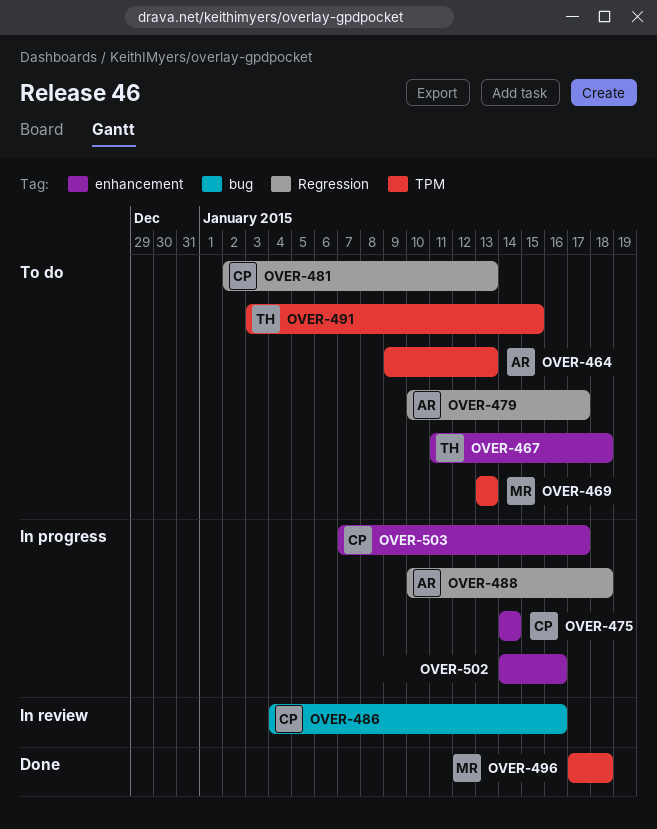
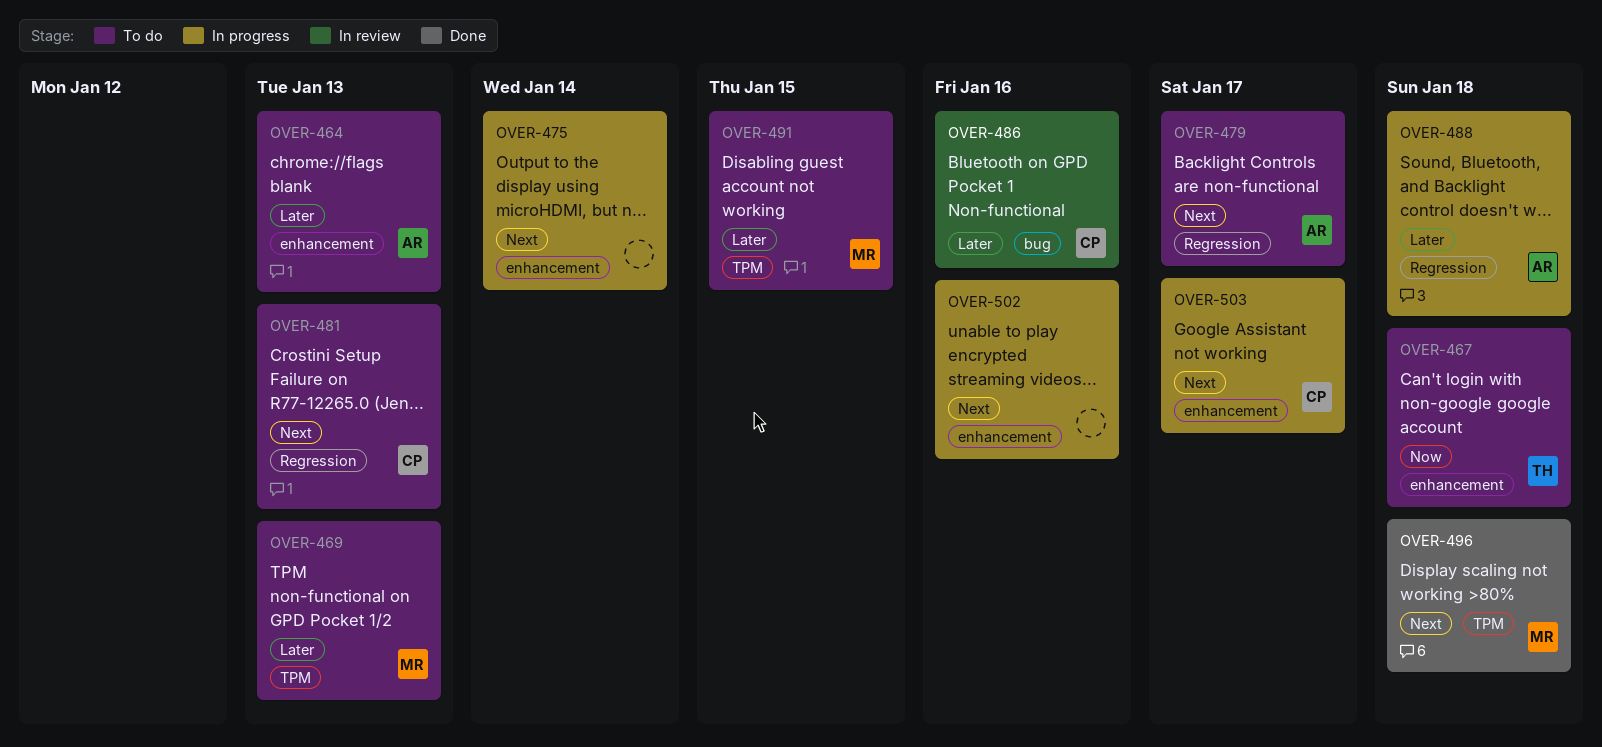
OVER-464, label: TPM -> enhancement
OVER-475, owner: CP -> none
OVER-491, owner: TH -> MR

